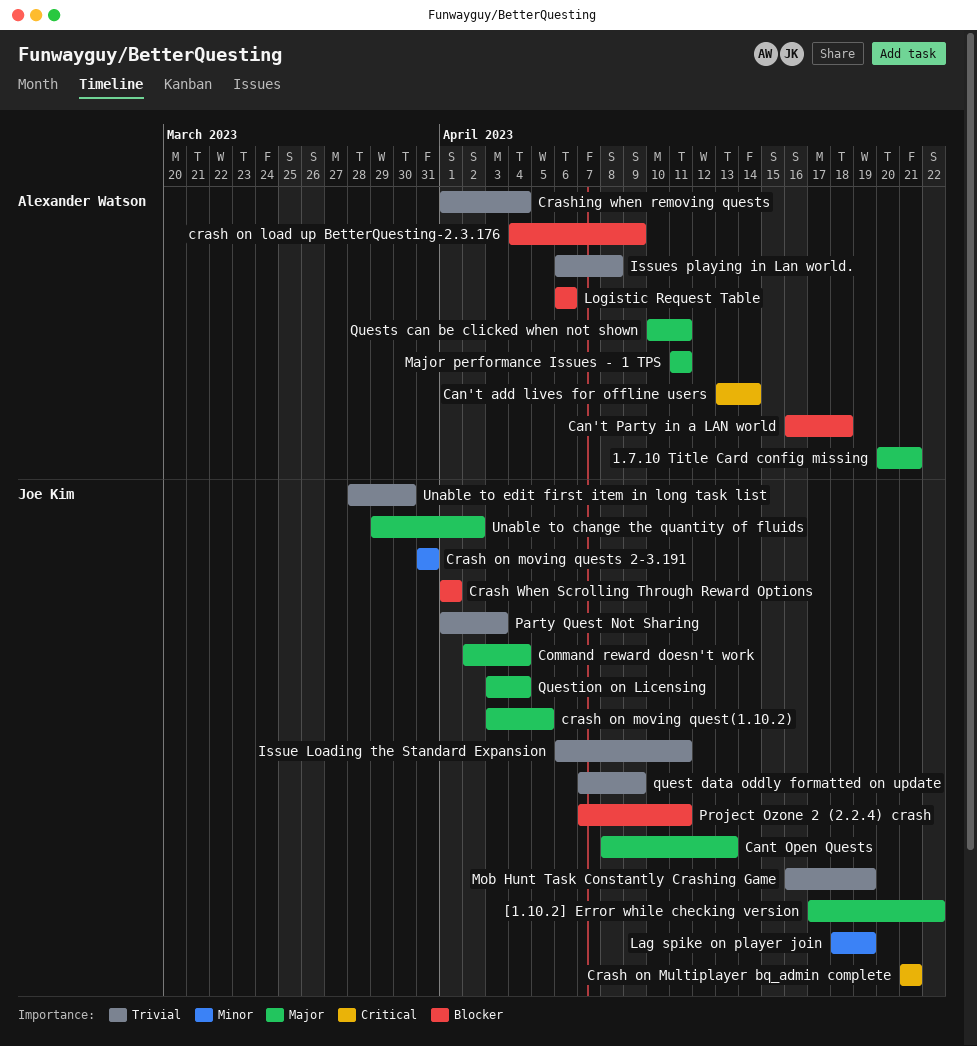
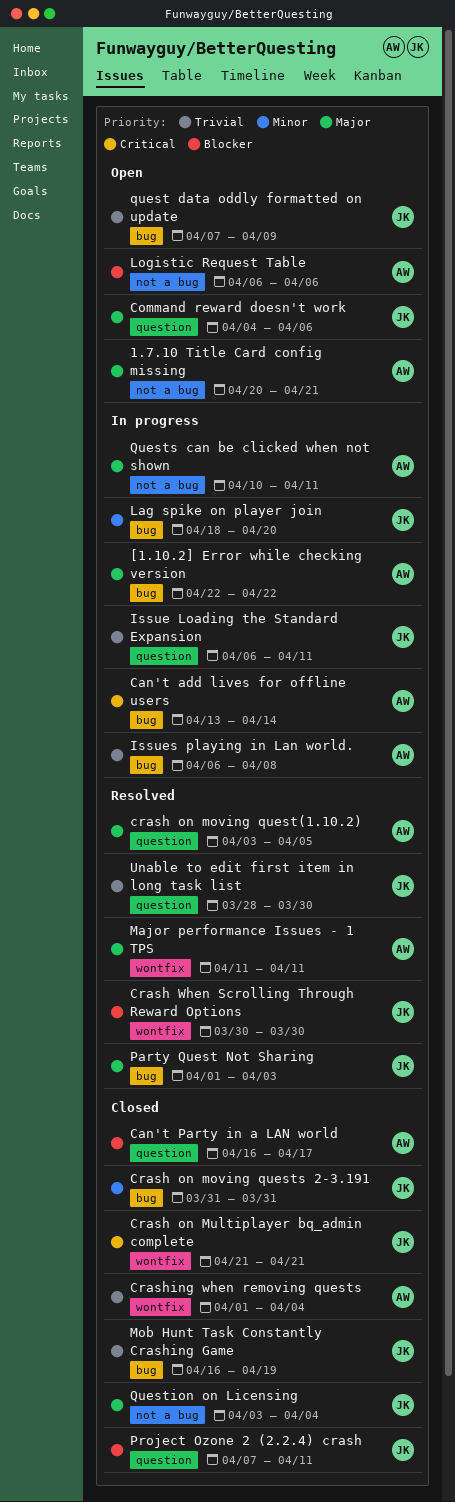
[1.10.2] Error while checking version, owner: Joe Kim -> Alexander Watson
[1.10.2] Error while checking version, start: Apr 17 -> Apr 22
Can't Party in a LAN world, due: Apr 18 -> Apr 17
Cant Open Quests: present -> none
Command reward doesn't work, start: Apr 2 -> Apr 4
Command reward doesn't work, due: Apr 4 -> Apr 6
crash on load up BetterQuesting-2.3.176: present -> none
crash on moving quest(1.10.2), owner: Joe Kim -> Alexander Watson
Crash When Scrolling Through Reward Options, start: Apr 1 -> Mar 30
Crash When Scrolling Through Reward Options, due: Apr 1 -> Mar 30
Lag spike on player join, due: Apr 19 -> Apr 20
Party Quest Not Sharing, priority: Trivial -> Major
Unable to change the quantity of fluids: present -> none

